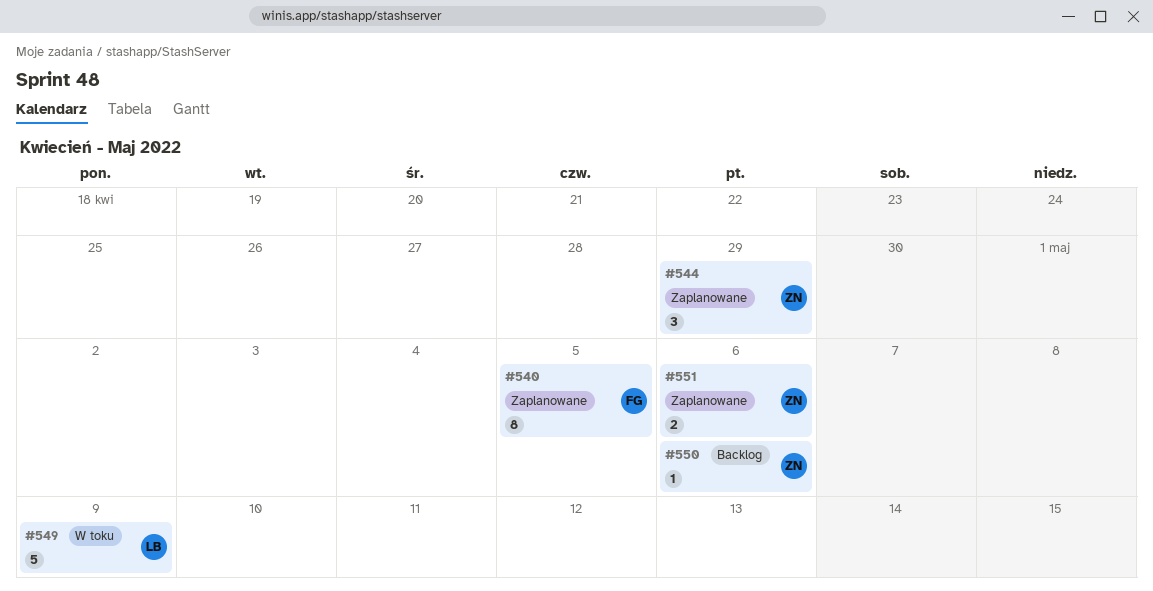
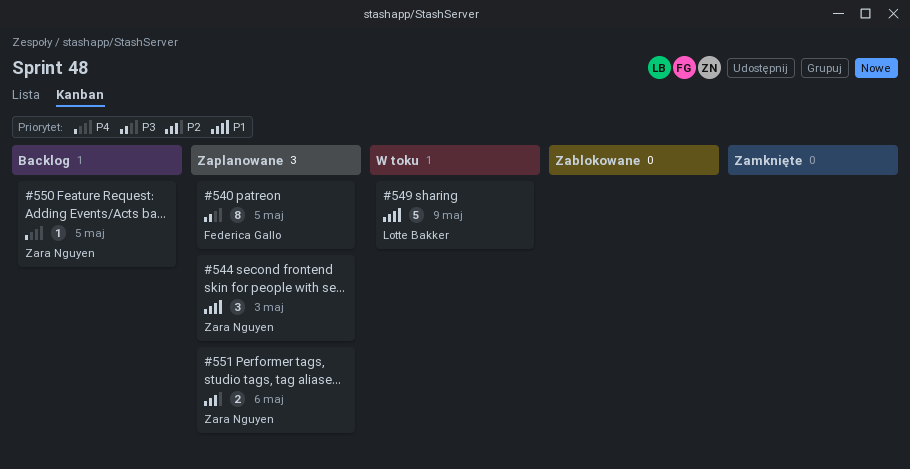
#544, due: Apr 29 -> May 3
#550, due: May 6 -> May 5

